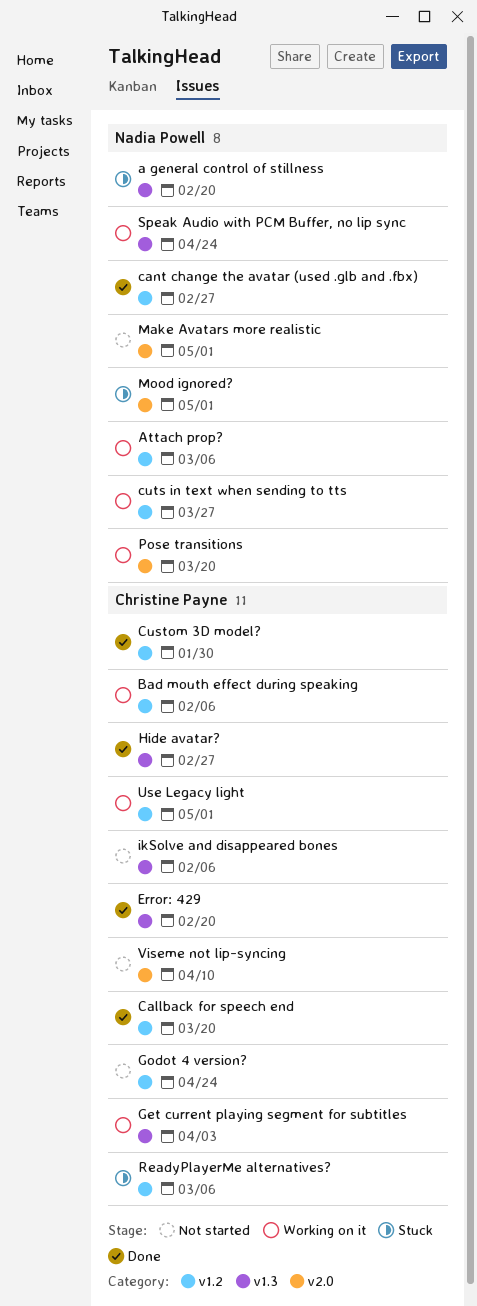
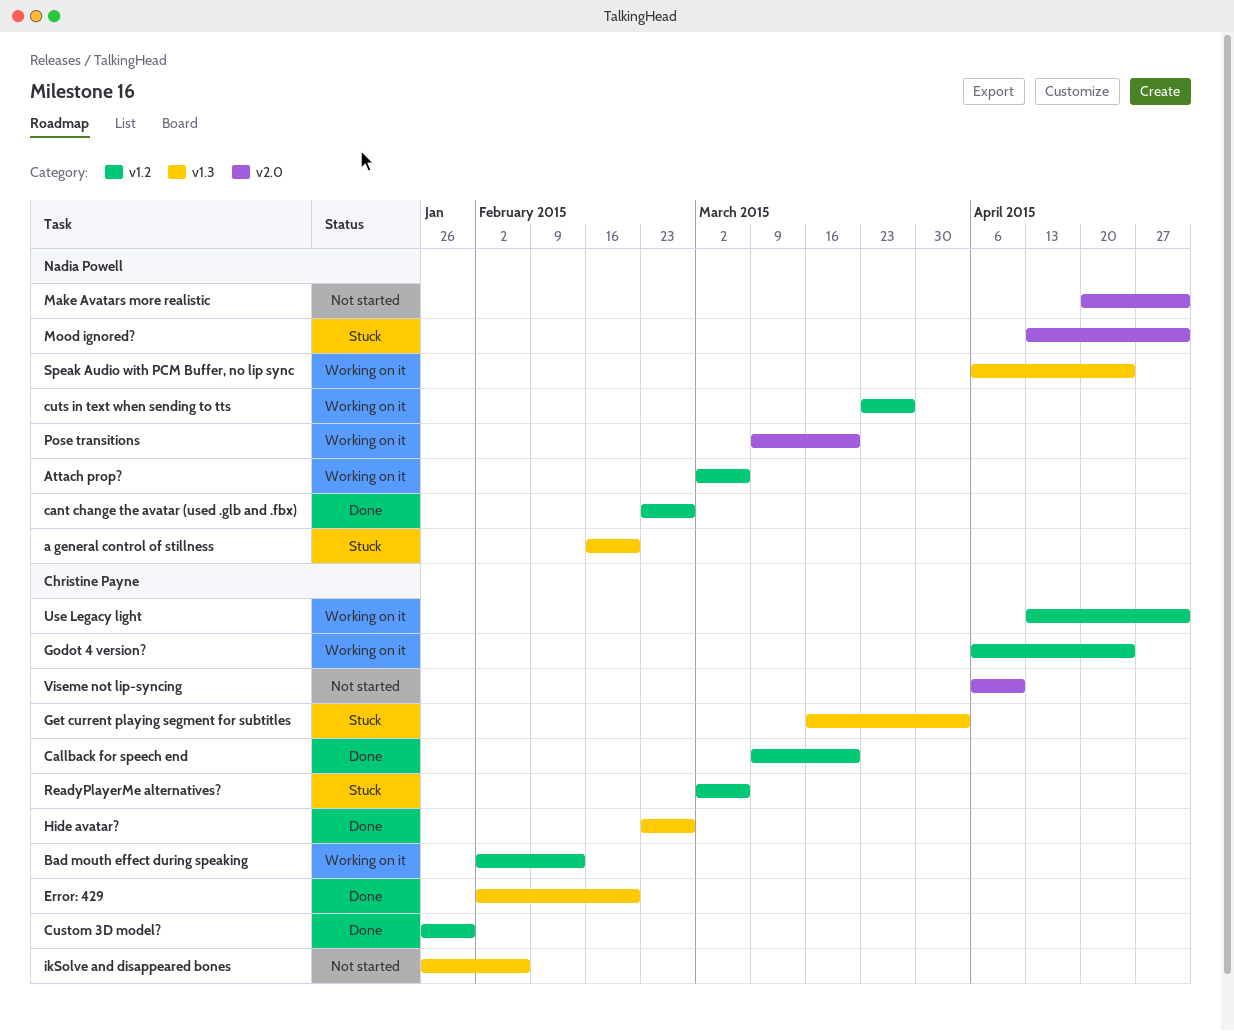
Bad mouth effect during speaking, due: Feb 6 -> Feb 13
Get current playing segment for subtitles, status: Working on it -> Stuck
Godot 4 version?, status: Not started -> Working on it

